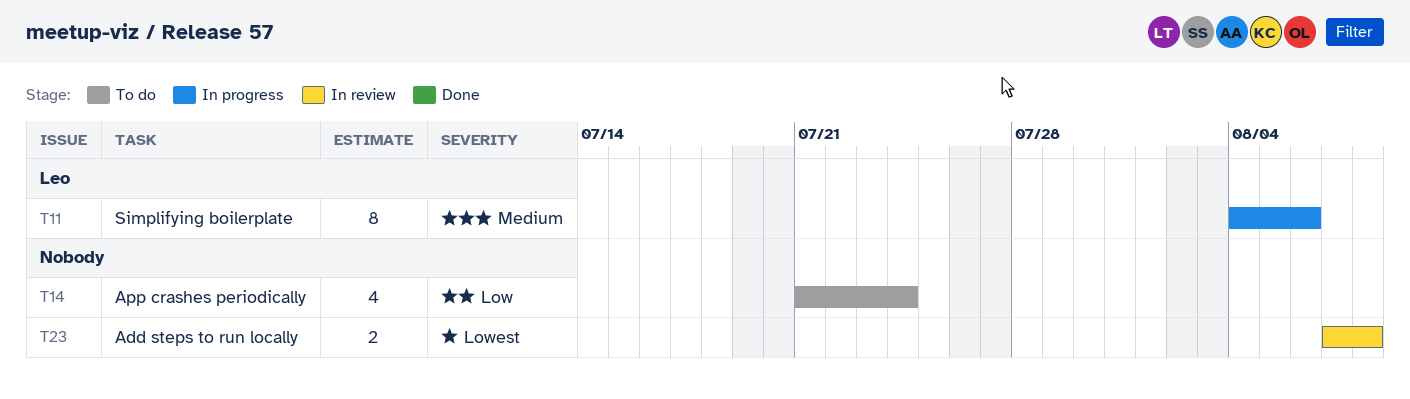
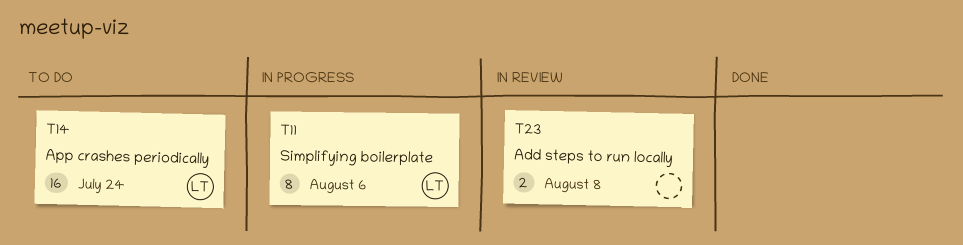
T14, owner: none -> Leo
T14, estimate: 4 -> 16

